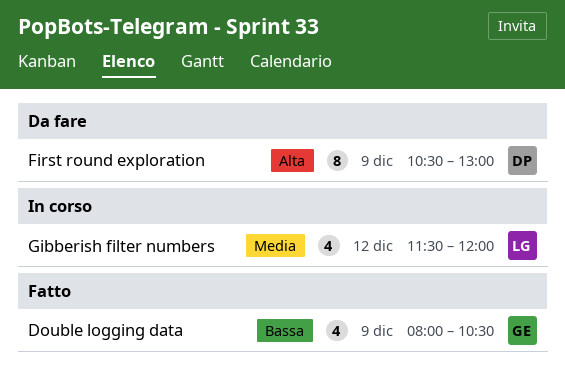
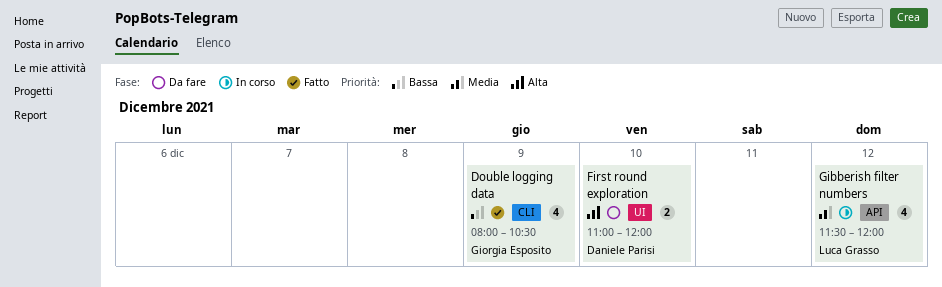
First round exploration, estimate: 8 -> 2
First round exploration, day: Dec 9 -> Dec 10
First round exploration, begins: 10:30 -> 11:00
First round exploration, ends: 13:00 -> 12:00

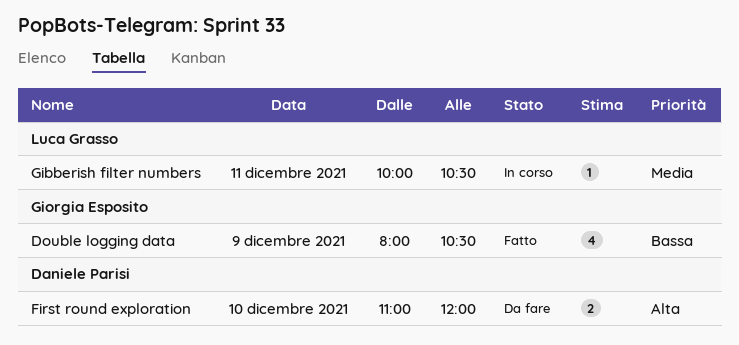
Gibberish filter numbers, estimate: 4 -> 1
Gibberish filter numbers, day: Dec 12 -> Dec 11
Gibberish filter numbers, begins: 11:30 -> 10:00
Gibberish filter numbers, ends: 12:00 -> 10:30

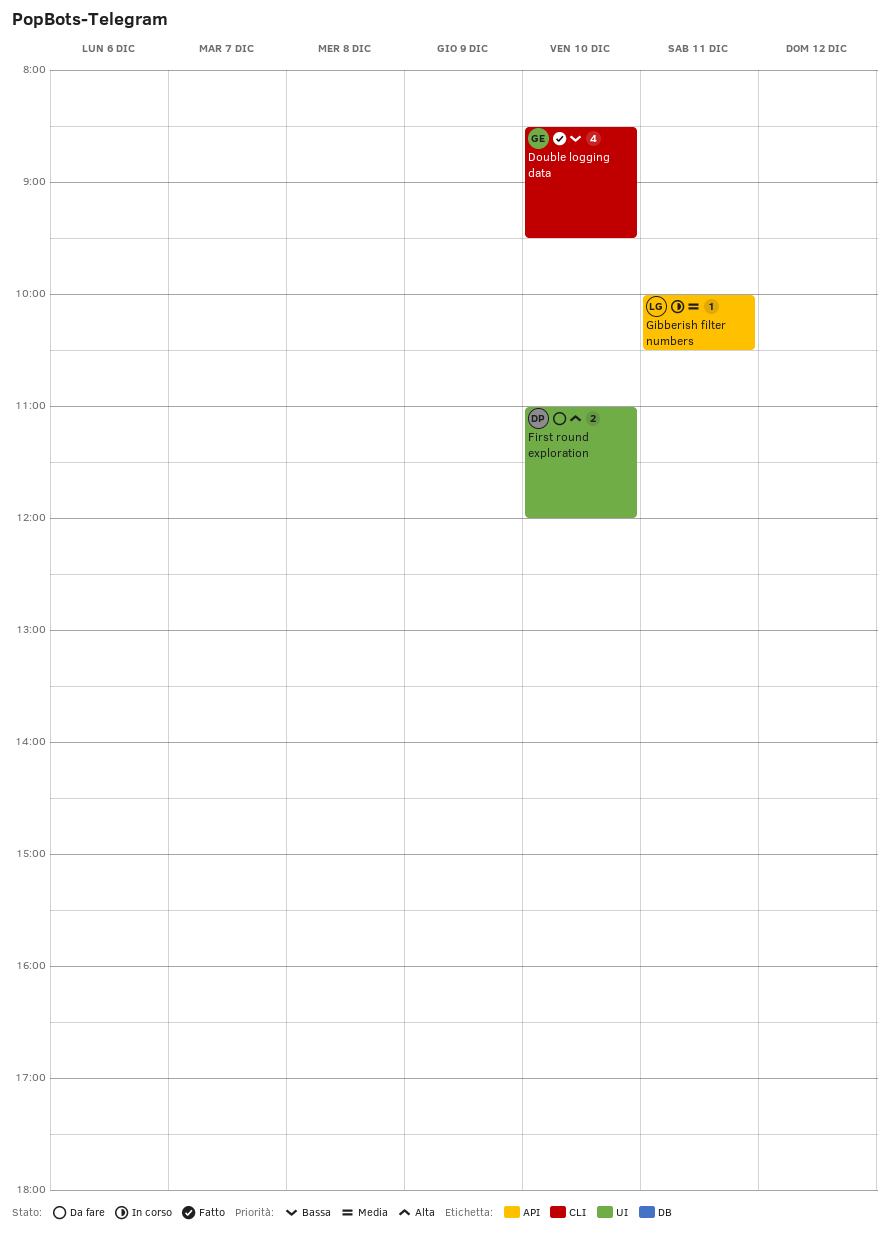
Double logging data, day: Dec 9 -> Dec 10
Double logging data, begins: 08:00 -> 08:30
Double logging data, ends: 10:30 -> 09:30

